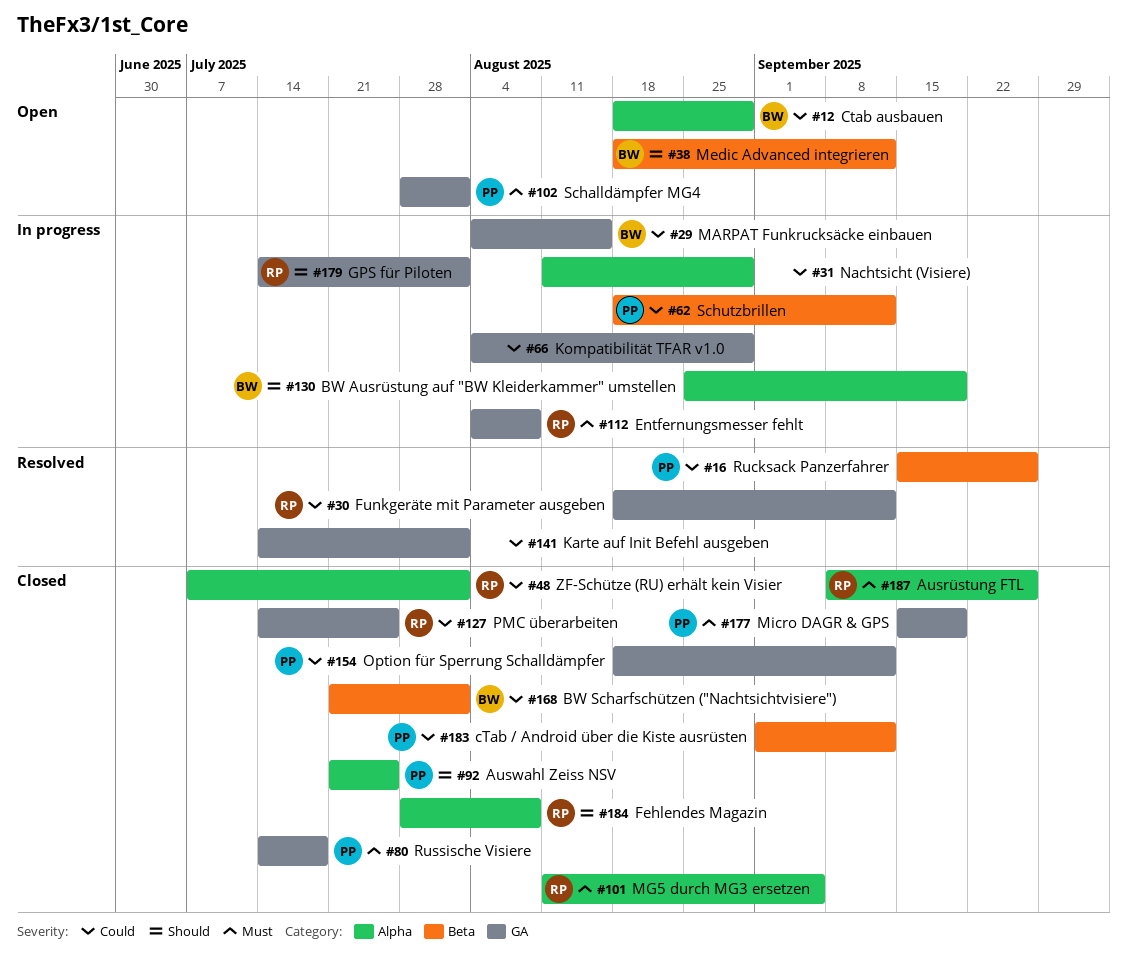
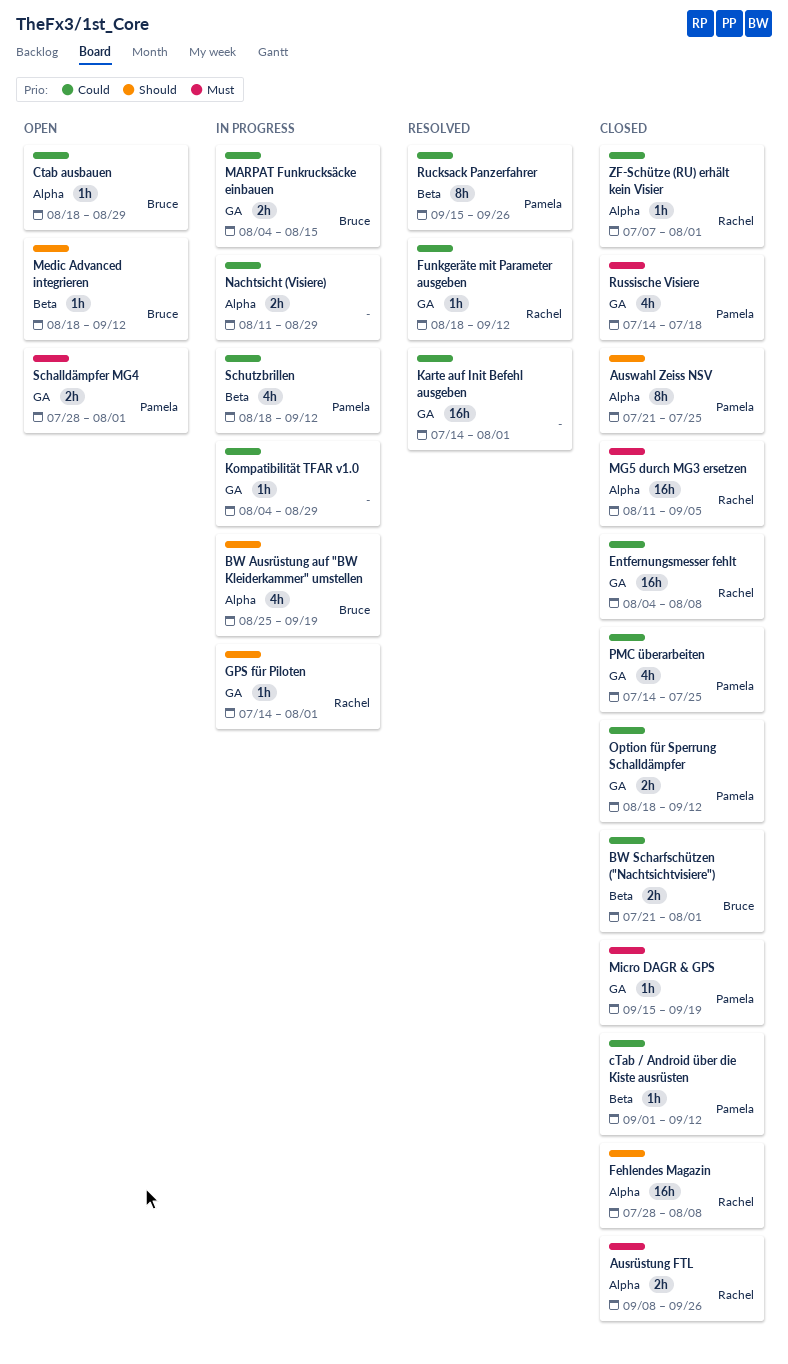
Entfernungsmesser fehlt, status: In progress -> Closed
Entfernungsmesser fehlt, priority: Must -> Could
PMC überarbeiten, owner: Rachel -> Pamela

